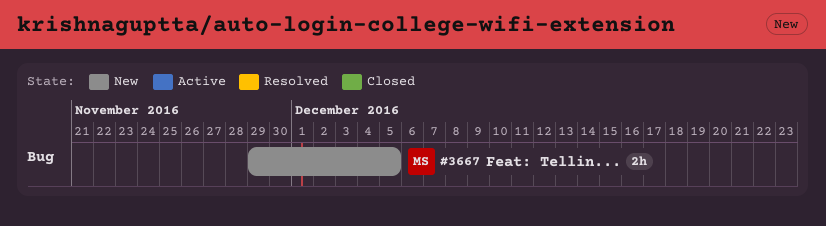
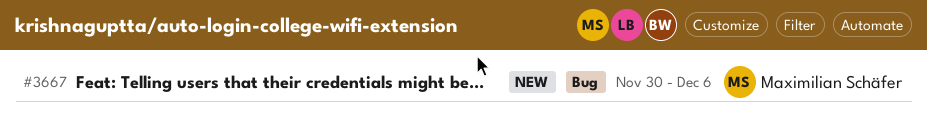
#3667, start: Nov 29 -> Nov 30
#3667, due: Dec 5 -> Dec 6

